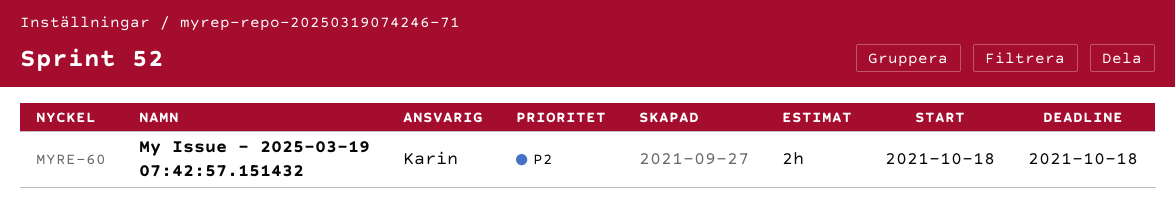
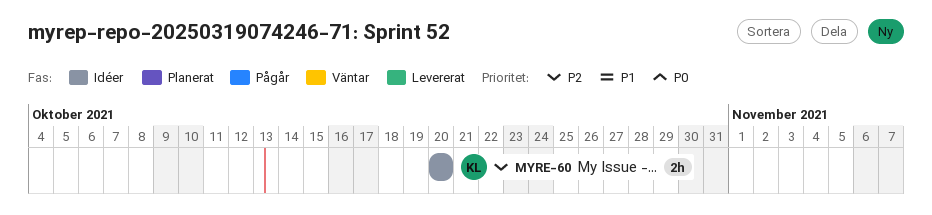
MYRE-60, start: Oct 18 -> Oct 20
MYRE-60, due: Oct 18 -> Oct 20

